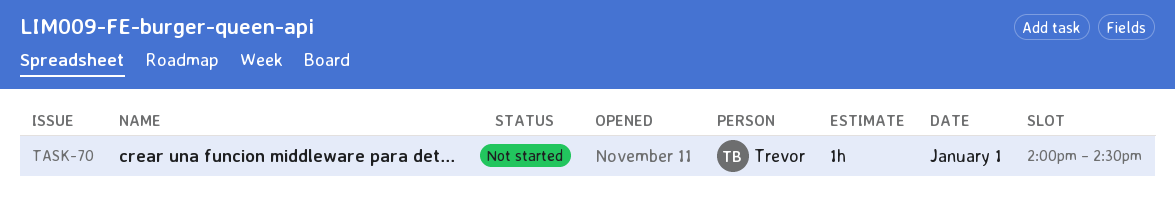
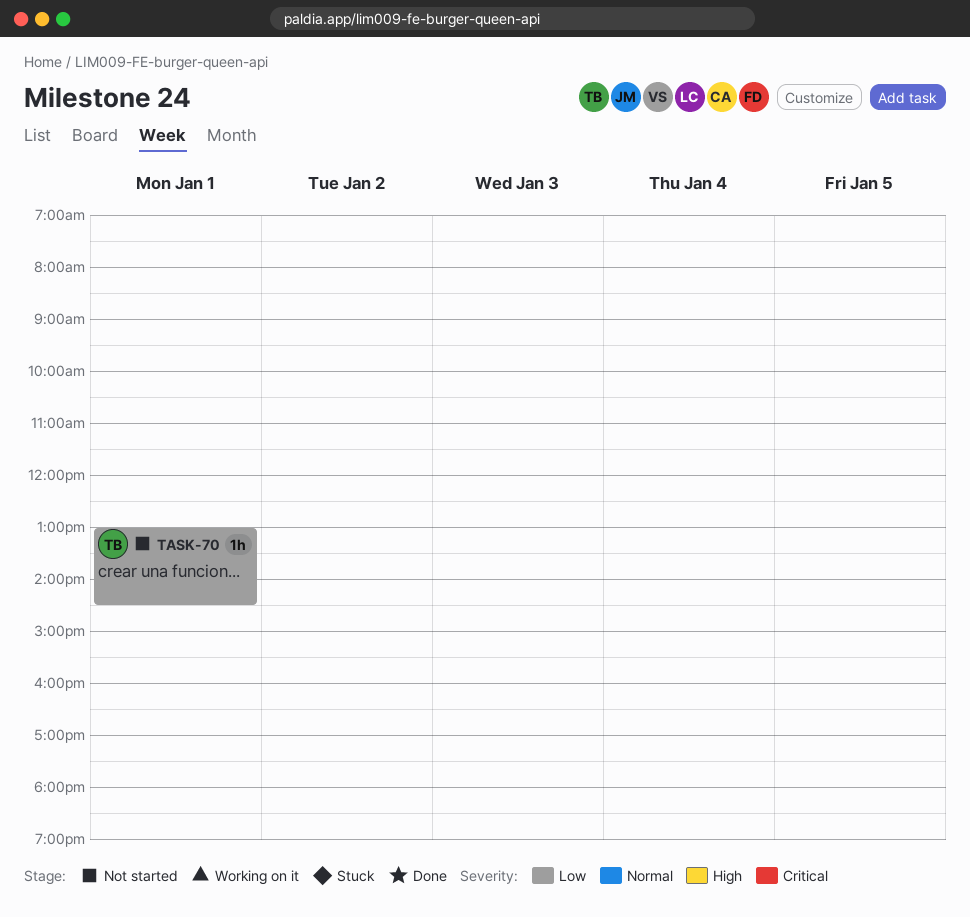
TASK-70, begins: 14:00 -> 13:00

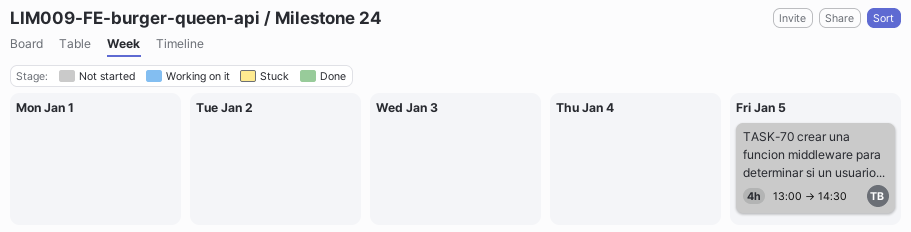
TASK-70, estimate: 1h -> 4h
TASK-70, day: Jan 1 -> Jan 5

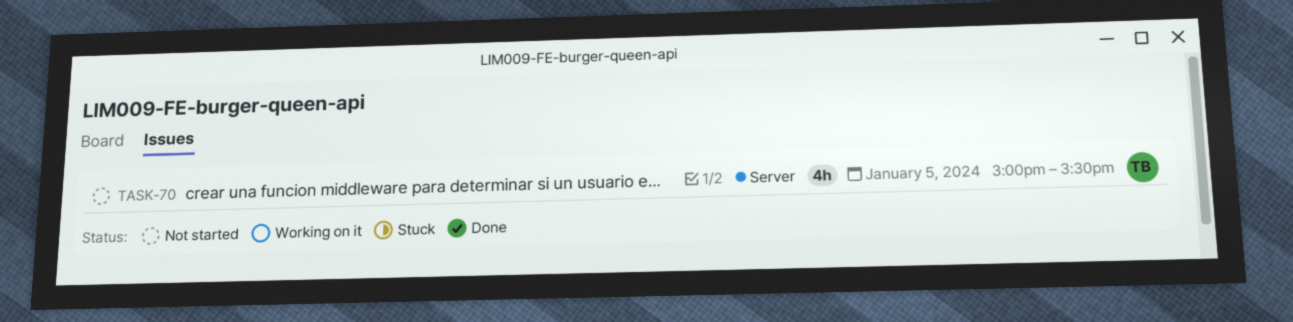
TASK-70, begins: 13:00 -> 15:00
TASK-70, ends: 14:30 -> 15:30

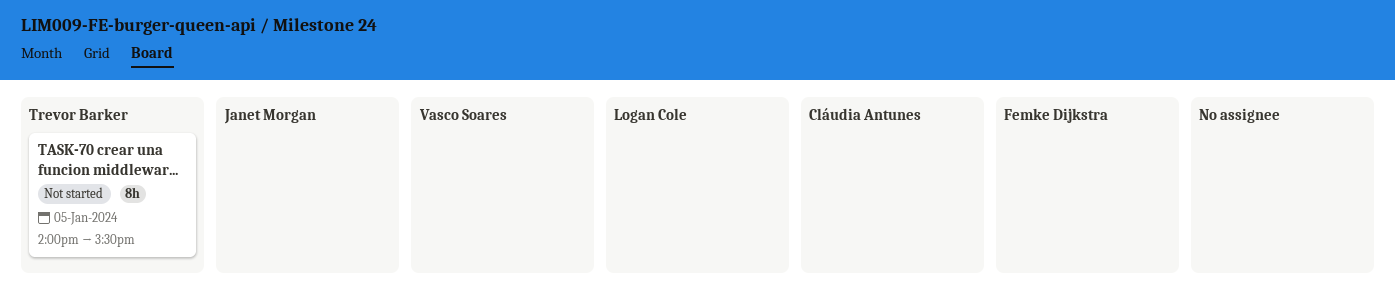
TASK-70, estimate: 4h -> 8h
TASK-70, begins: 15:00 -> 14:00

